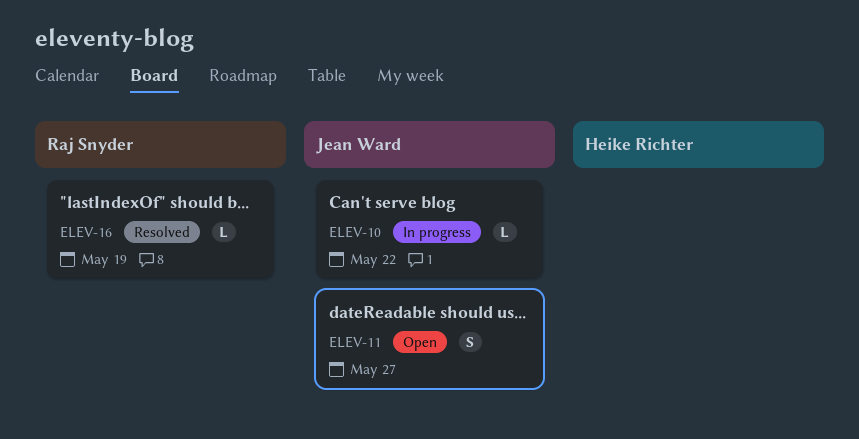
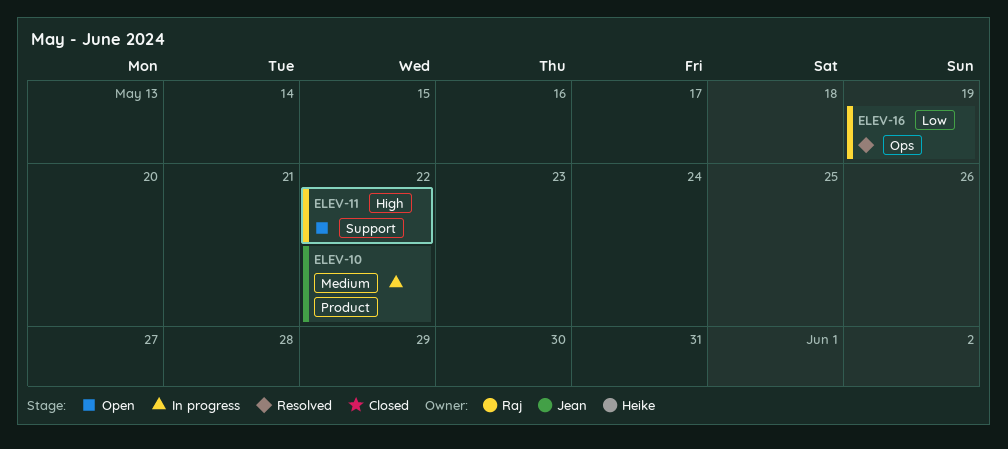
ELEV-11, owner: Jean Ward -> Raj Snyder
ELEV-11, due: May 27 -> May 22

